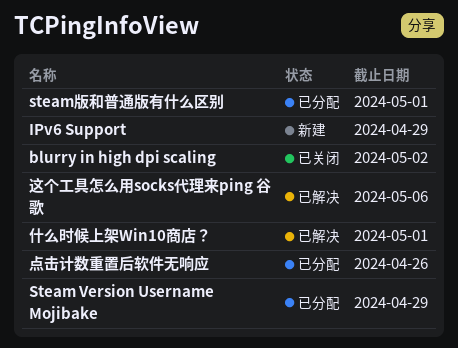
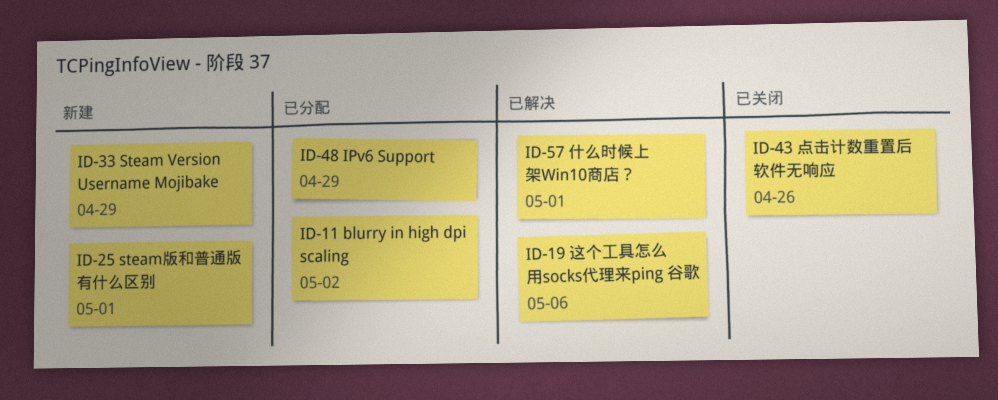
blurry in high dpi scaling, status: 已关闭 -> 已分配
IPv6 Support, status: 新建 -> 已分配
Steam Version Username Mojibake, status: 已分配 -> 新建
steam版和普通版有什么区别, status: 已分配 -> 新建
点击计数重置后软件无响应, status: 已分配 -> 已关闭

